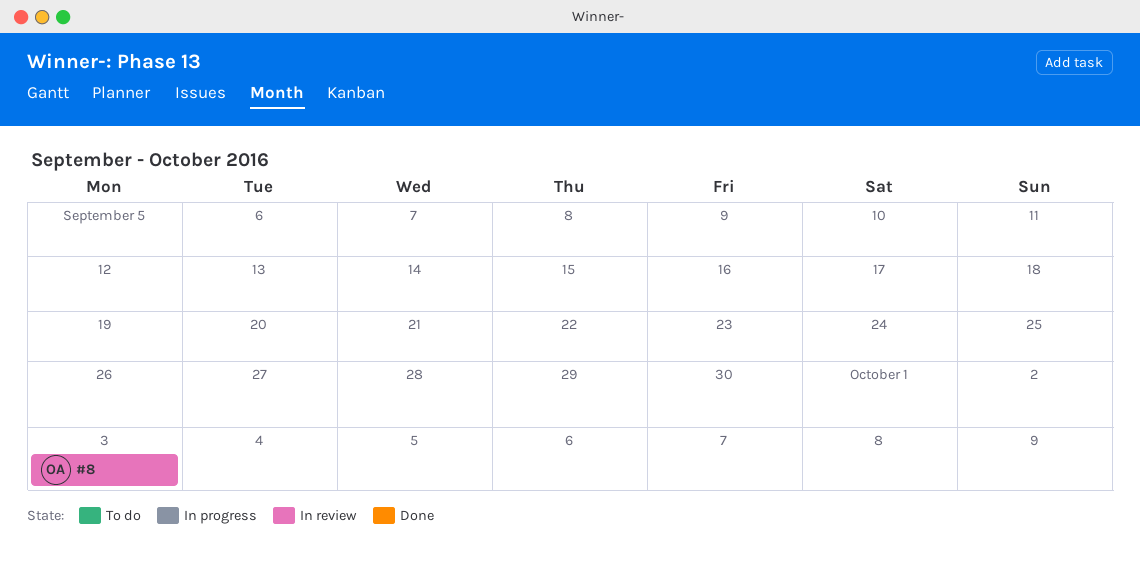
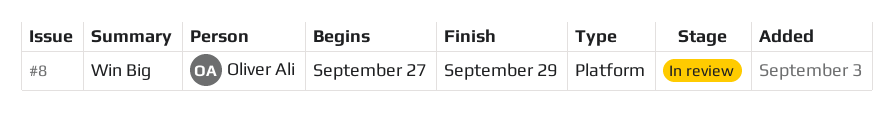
#8, start: Oct 3 -> Sep 27
#8, due: Oct 3 -> Sep 29

